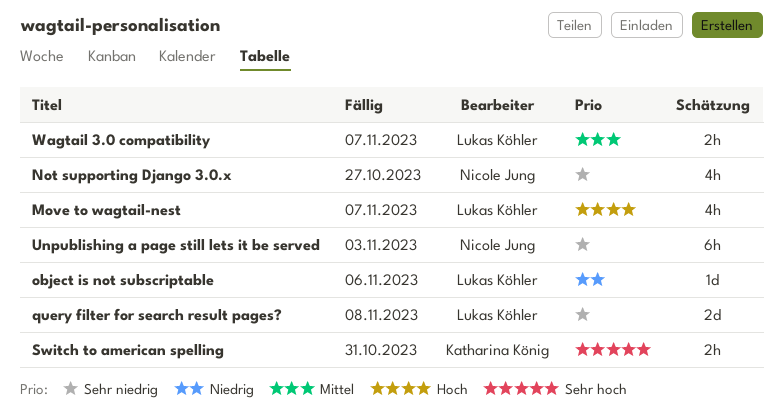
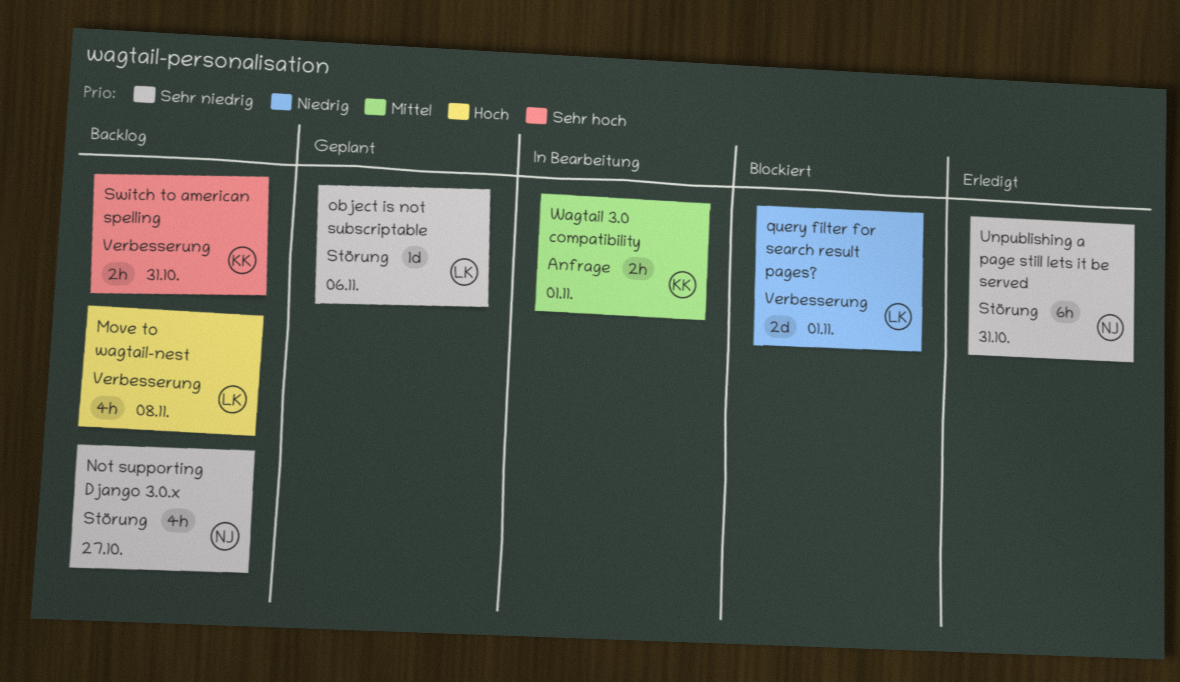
Move to wagtail-nest, due: Nov 7 -> Nov 8
object is not subscriptable, priority: Niedrig -> Sehr niedrig
query filter for search result pages?, priority: Sehr niedrig -> Niedrig
query filter for search result pages?, due: Nov 8 -> Nov 1
Unpublishing a page still lets it be served, due: Nov 3 -> Oct 31
Wagtail 3.0 compatibility, owner: Lukas Köhler -> Katharina König
Wagtail 3.0 compatibility, due: Nov 7 -> Nov 1

